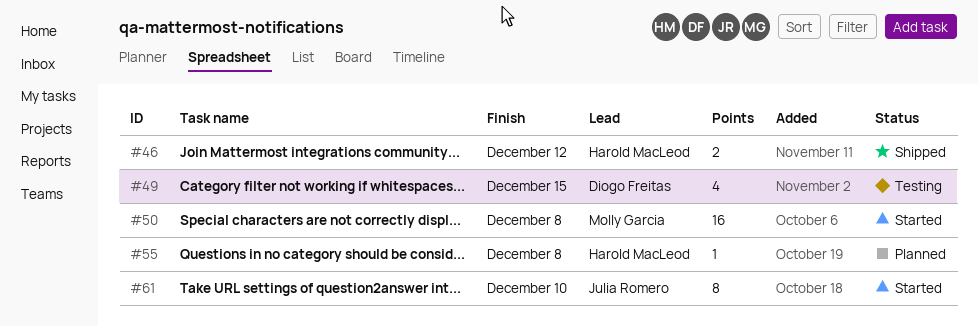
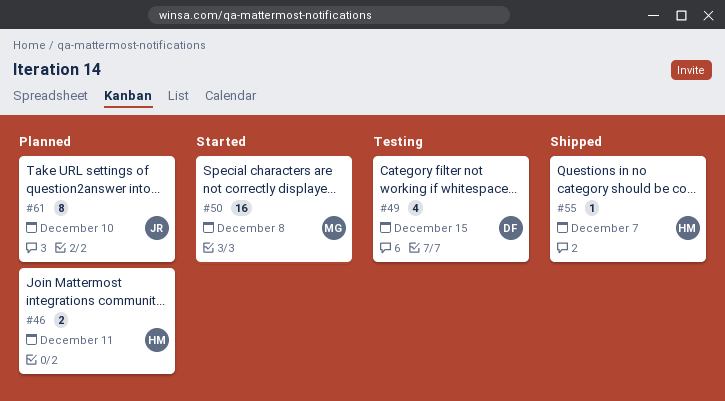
#46, status: Shipped -> Planned
#46, due: Dec 12 -> Dec 11
#55, status: Planned -> Shipped
#55, due: Dec 8 -> Dec 7
#61, status: Started -> Planned

